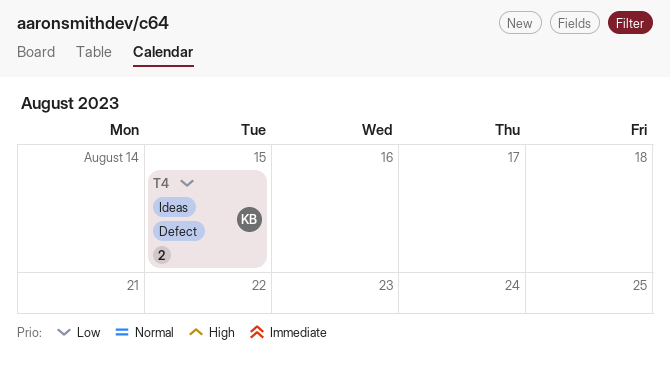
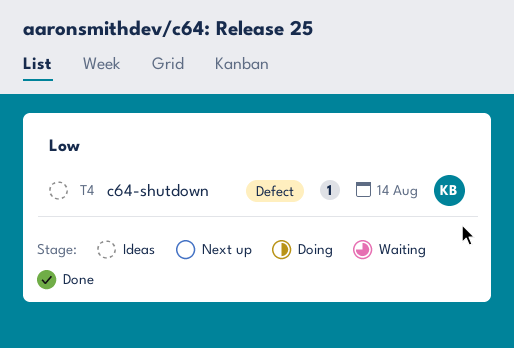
T4, estimate: 2 -> 1
T4, due: Aug 15 -> Aug 14

